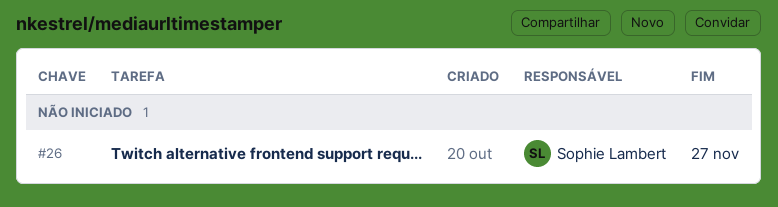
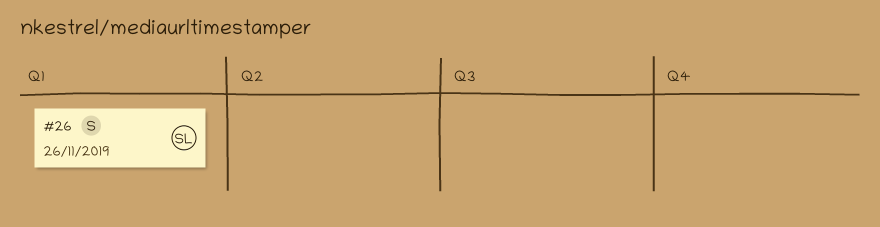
#26, due: Nov 27 -> Nov 26

